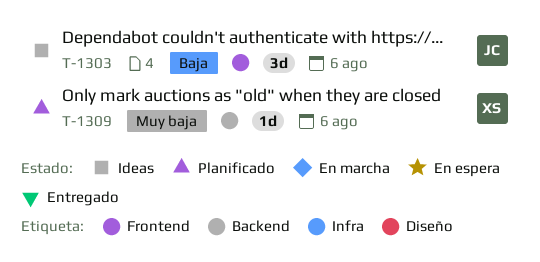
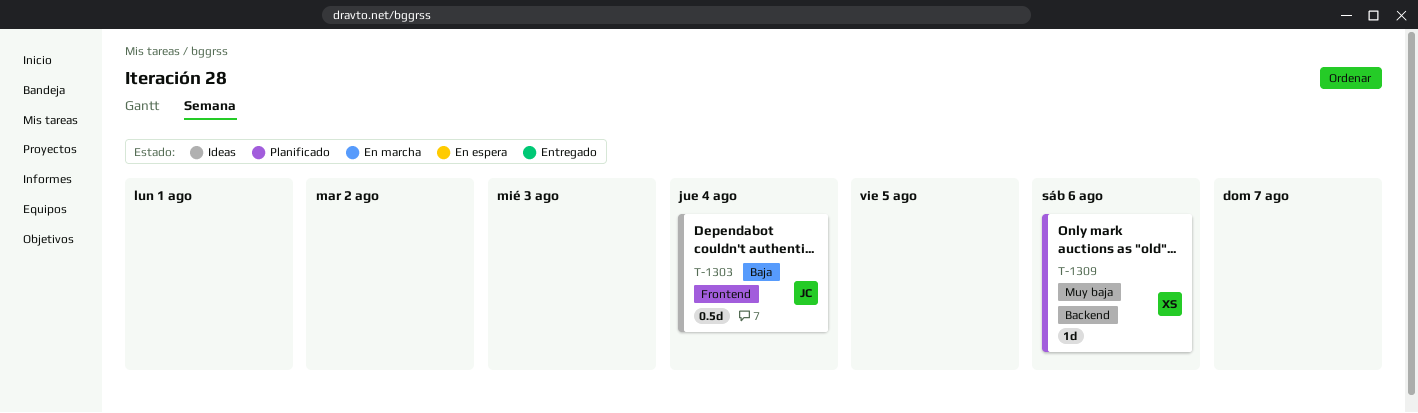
T-1303, estimate: 3d -> 0.5d
T-1303, due: Aug 6 -> Aug 4

